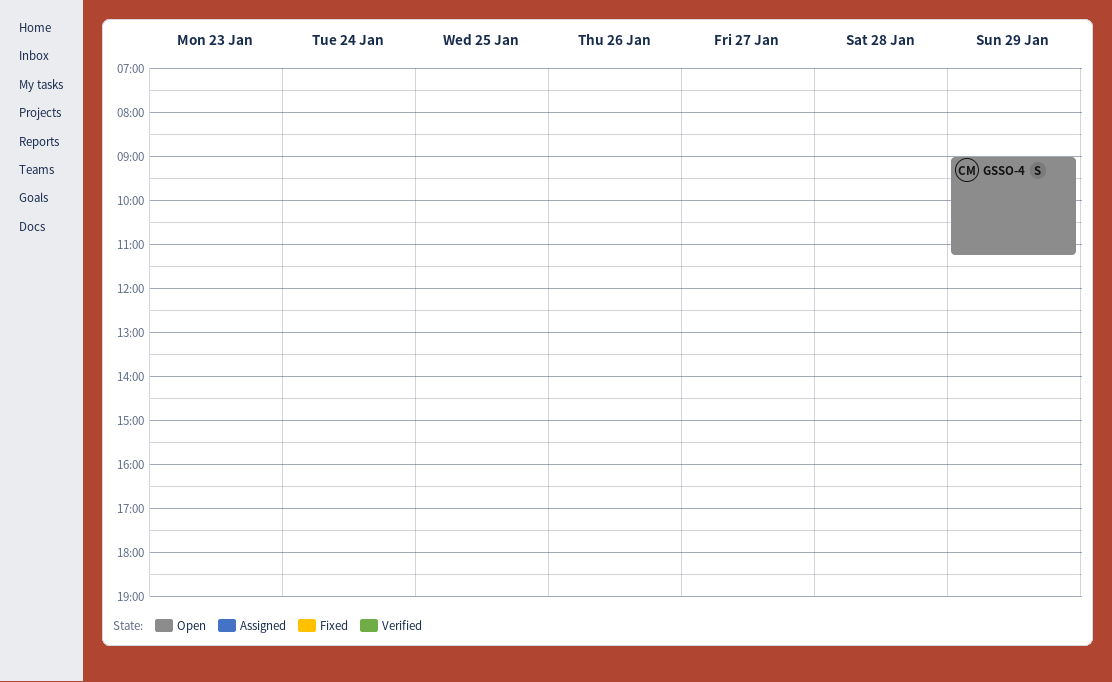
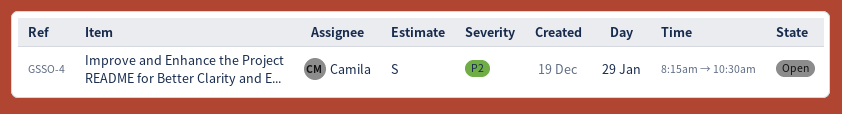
GSSO-4, begins: 09:00 -> 08:15
GSSO-4, ends: 11:15 -> 10:30

